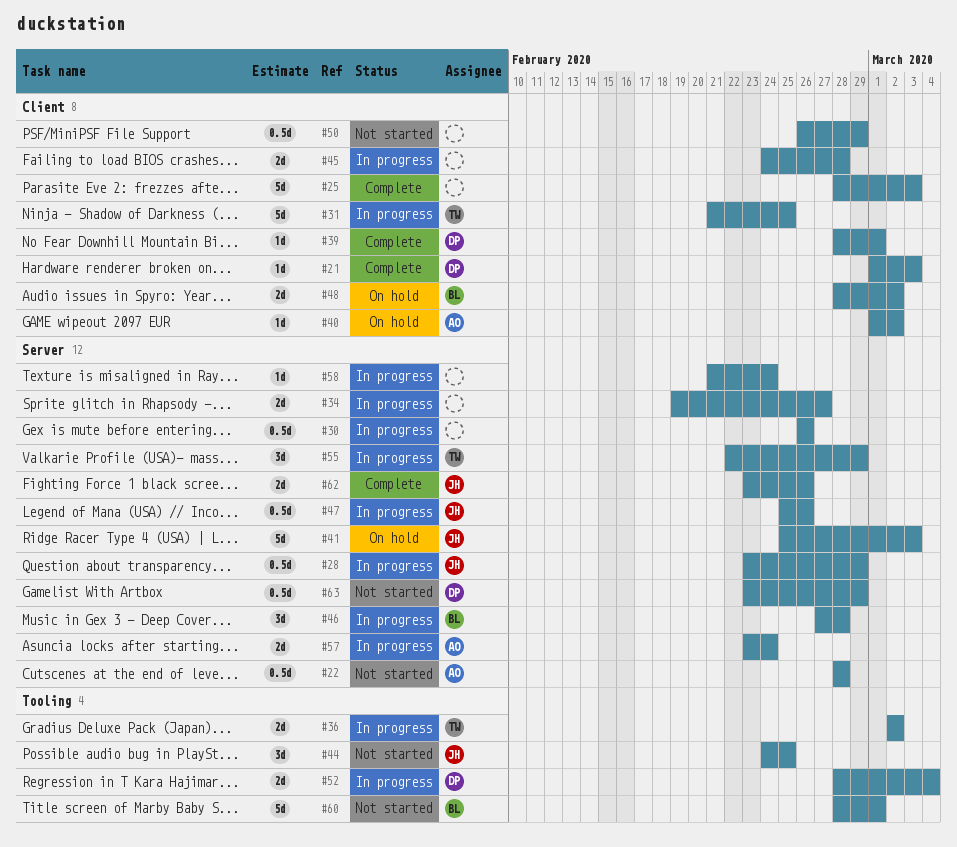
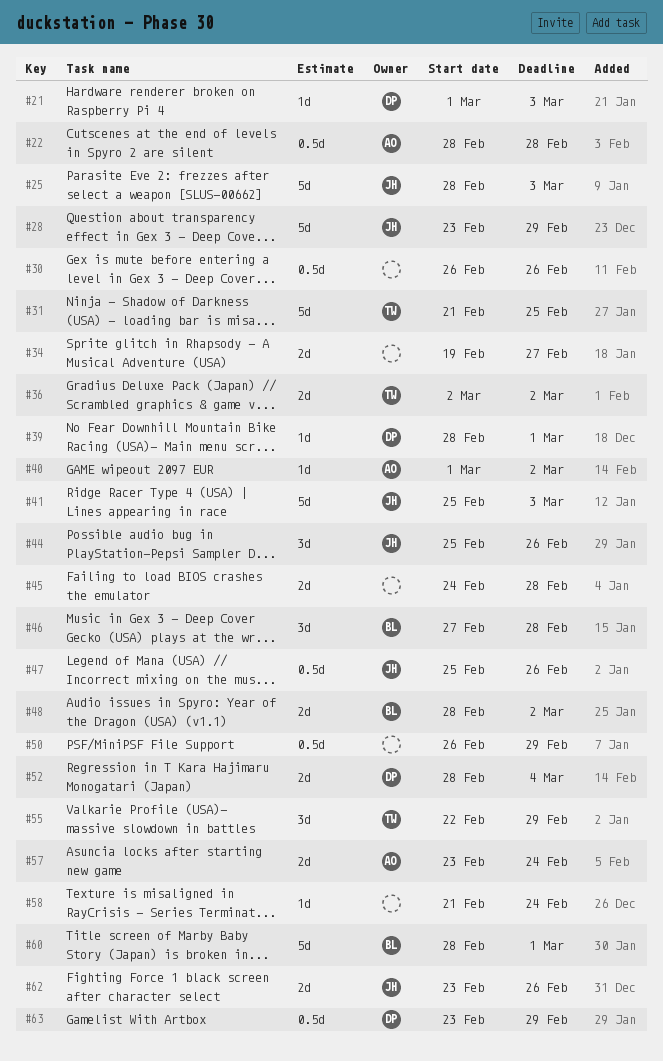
#25, owner: none -> JH
#28, estimate: 0.5d -> 5d
#44, start: Feb 24 -> Feb 25
#44, due: Feb 25 -> Feb 26

